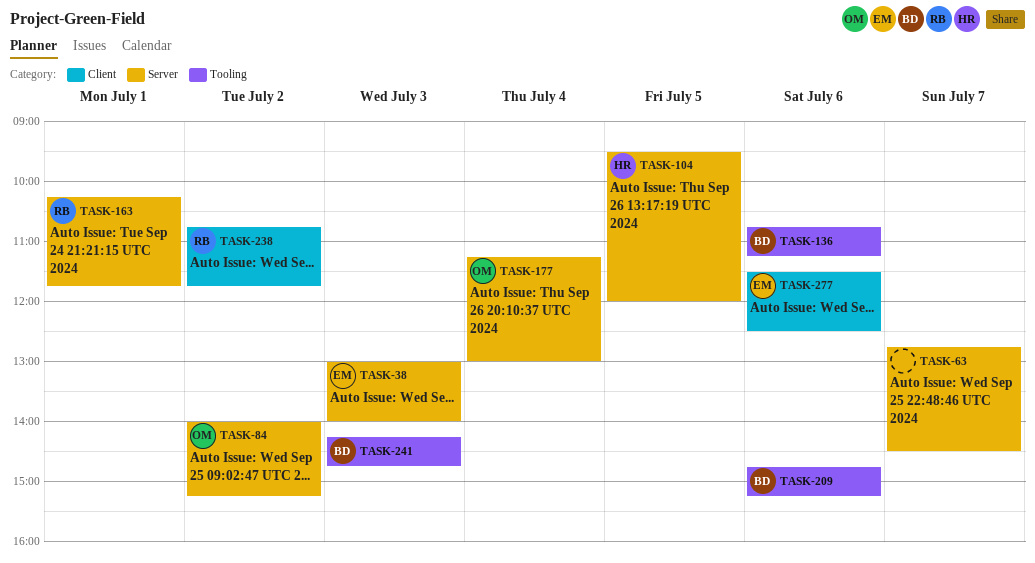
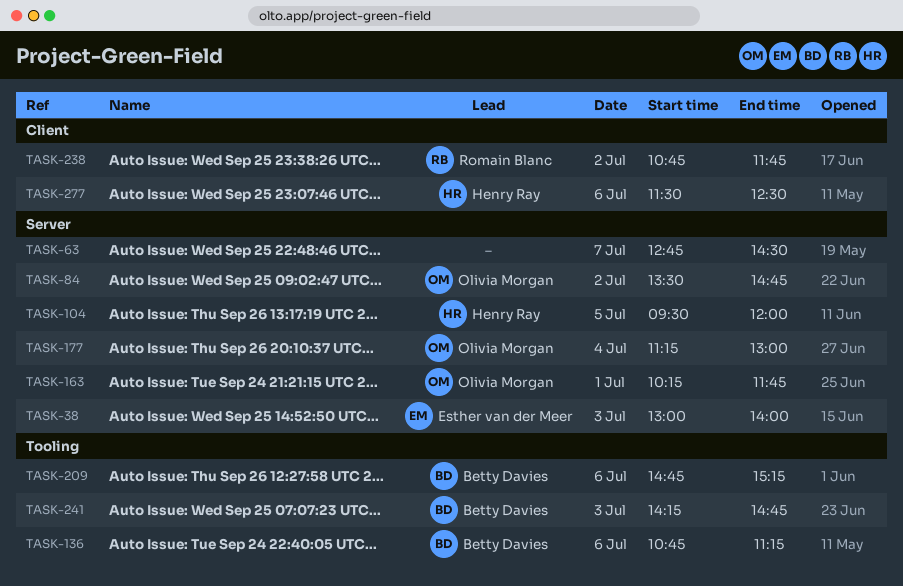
TASK-84, begins: 14:00 -> 13:30
TASK-84, ends: 15:15 -> 14:45
TASK-163, owner: Romain Blanc -> Olivia Morgan
TASK-277, owner: Esther van der Meer -> Henry Ray

